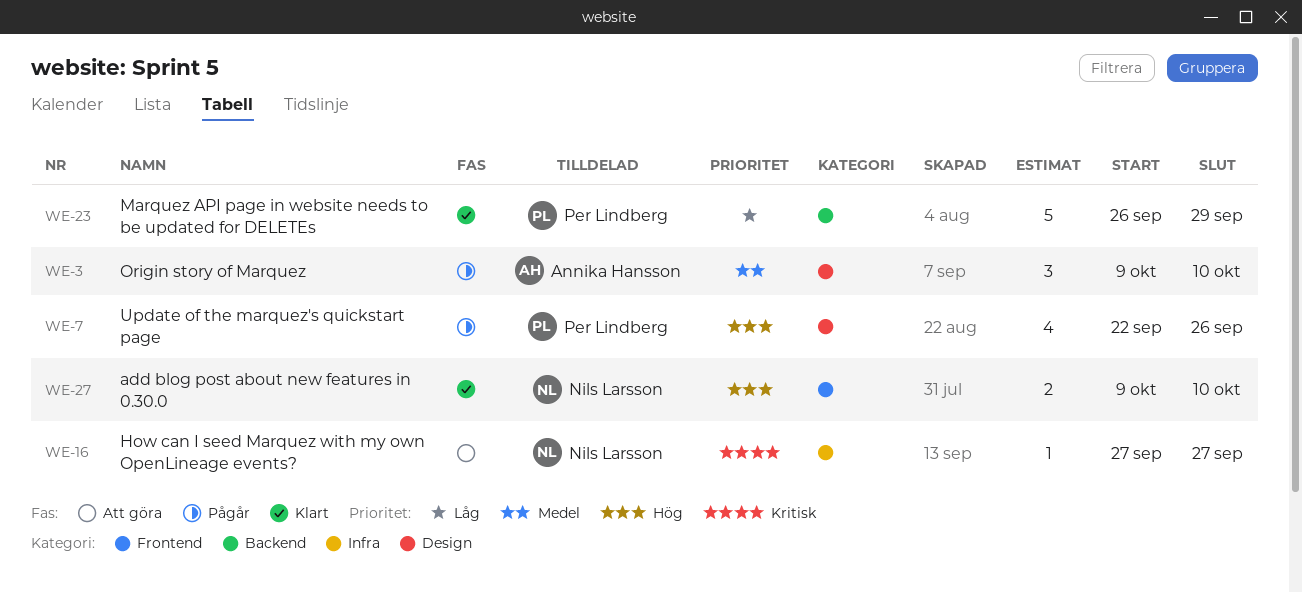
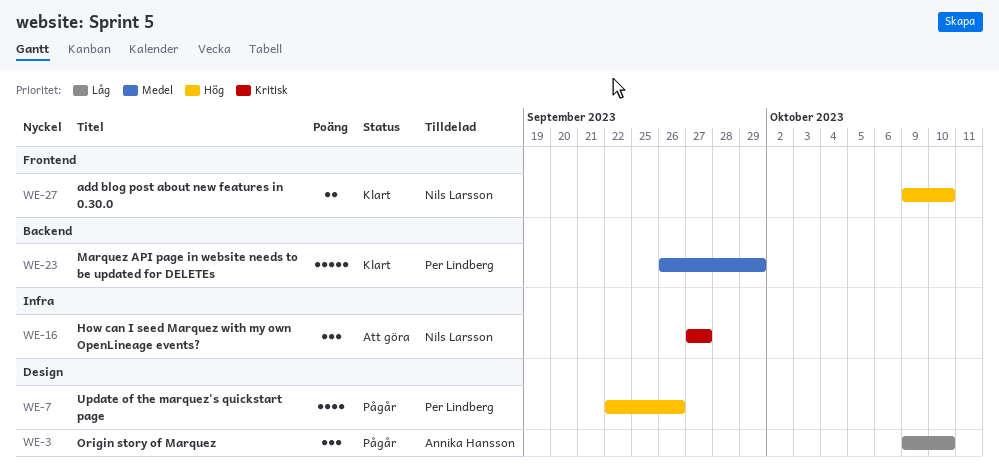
WE-3, priority: Medel -> Låg
WE-16, estimate: 1 -> 3
WE-23, priority: Låg -> Medel

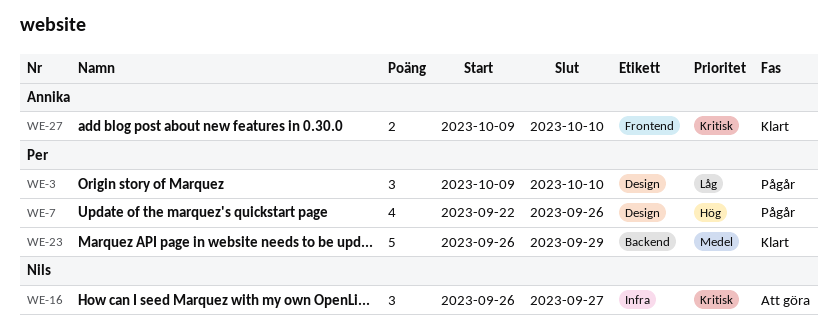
WE-3, owner: Annika Hansson -> Per Lindberg
WE-16, start: Sep 27 -> Sep 26
WE-27, owner: Nils Larsson -> Annika Hansson
WE-27, priority: Hög -> Kritisk

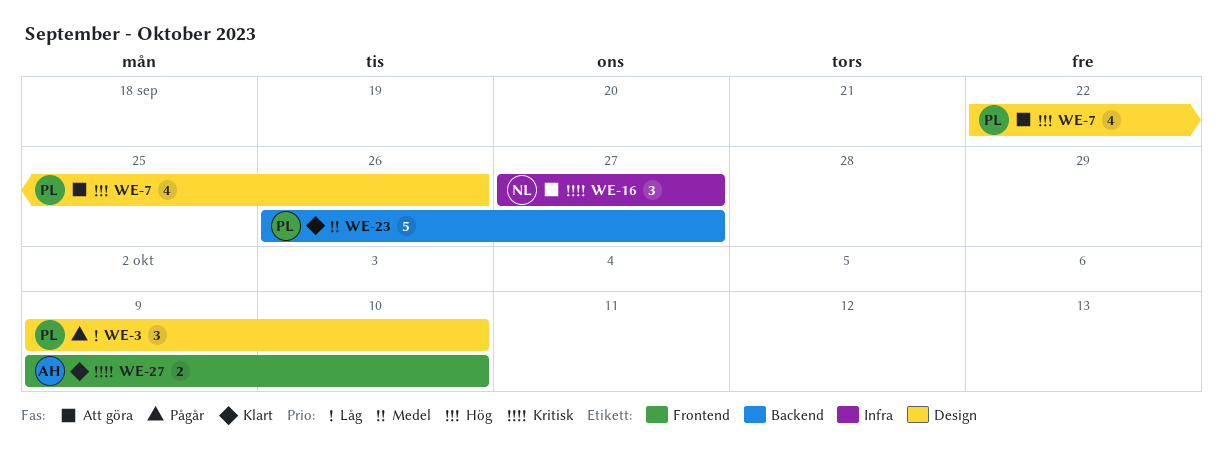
WE-7, status: Pågår -> Att göra
WE-16, start: Sep 26 -> Sep 27
WE-23, due: Sep 29 -> Sep 27

